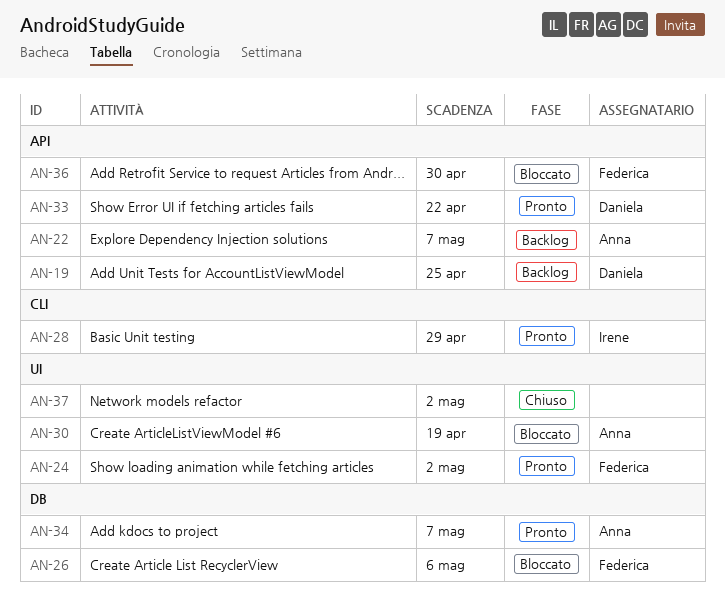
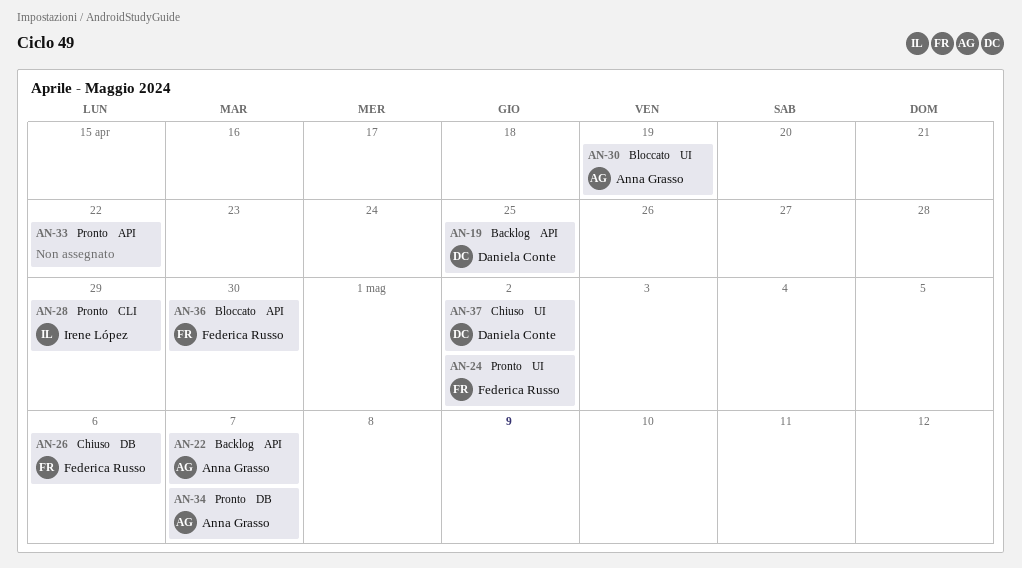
AN-26, status: Bloccato -> Chiuso
AN-33, owner: Daniela Conte -> none
AN-37, owner: none -> Daniela Conte

